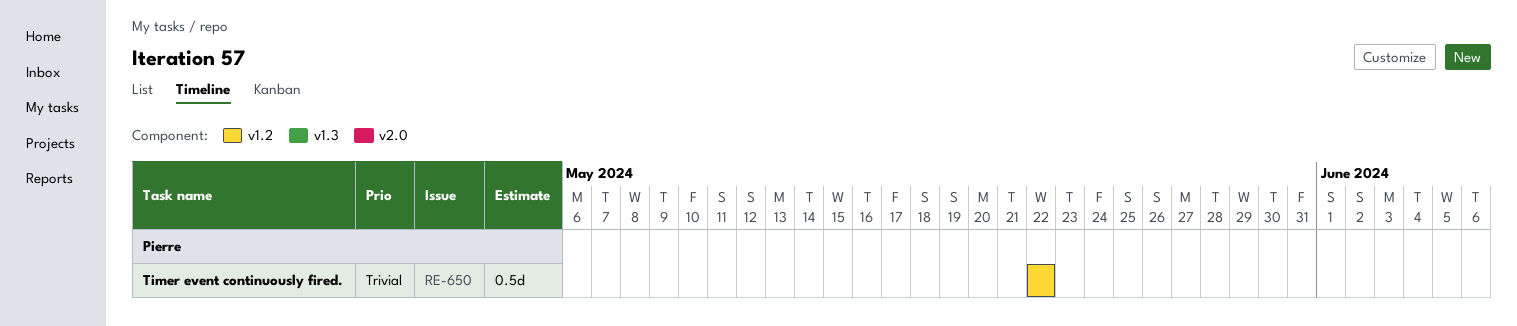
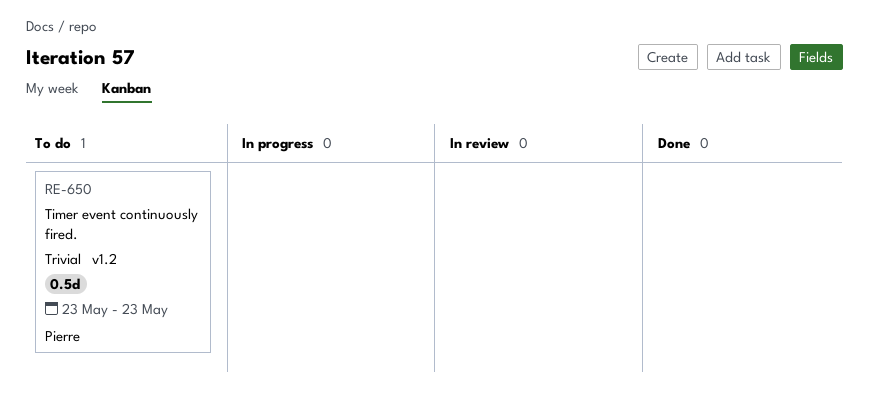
RE-650, start: May 22 -> May 23
RE-650, due: May 22 -> May 23

